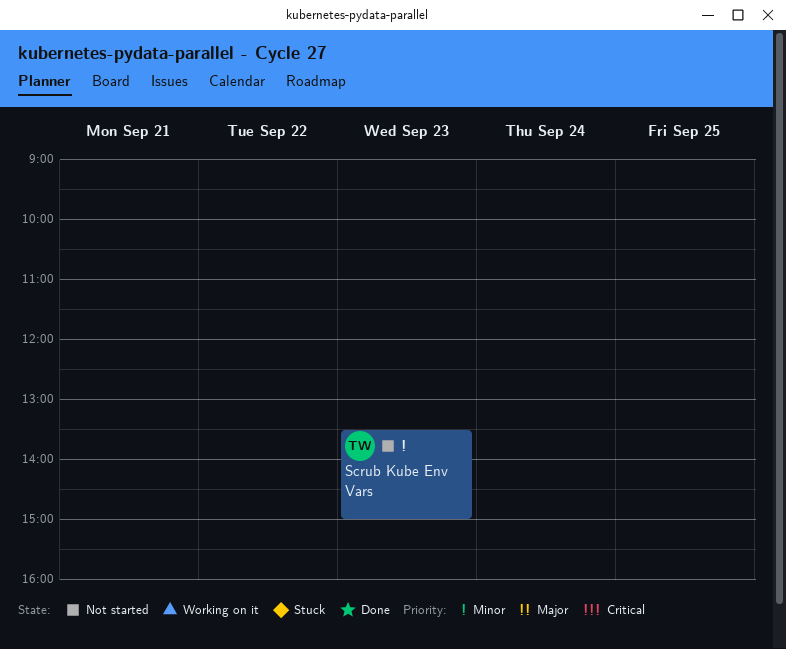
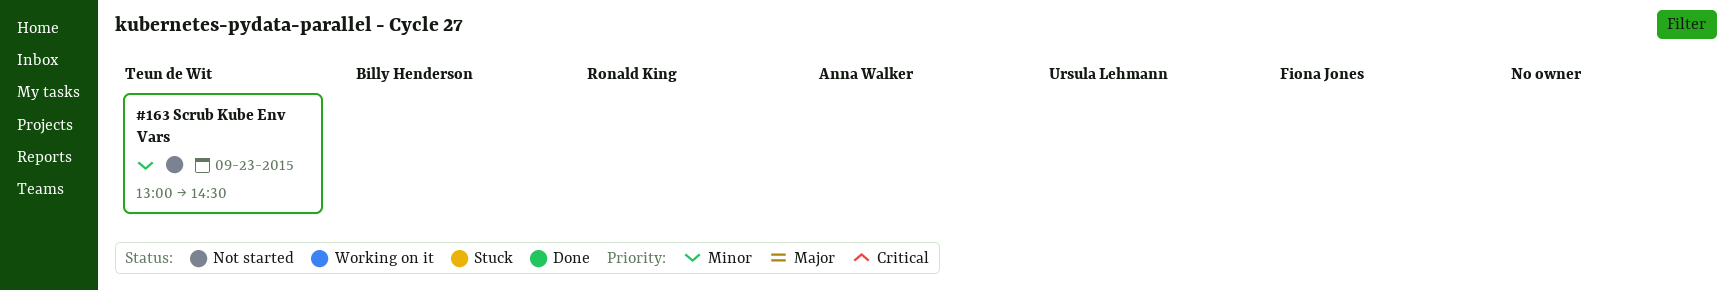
Scrub Kube Env Vars, begins: 13:30 -> 13:00
Scrub Kube Env Vars, ends: 15:00 -> 14:30

